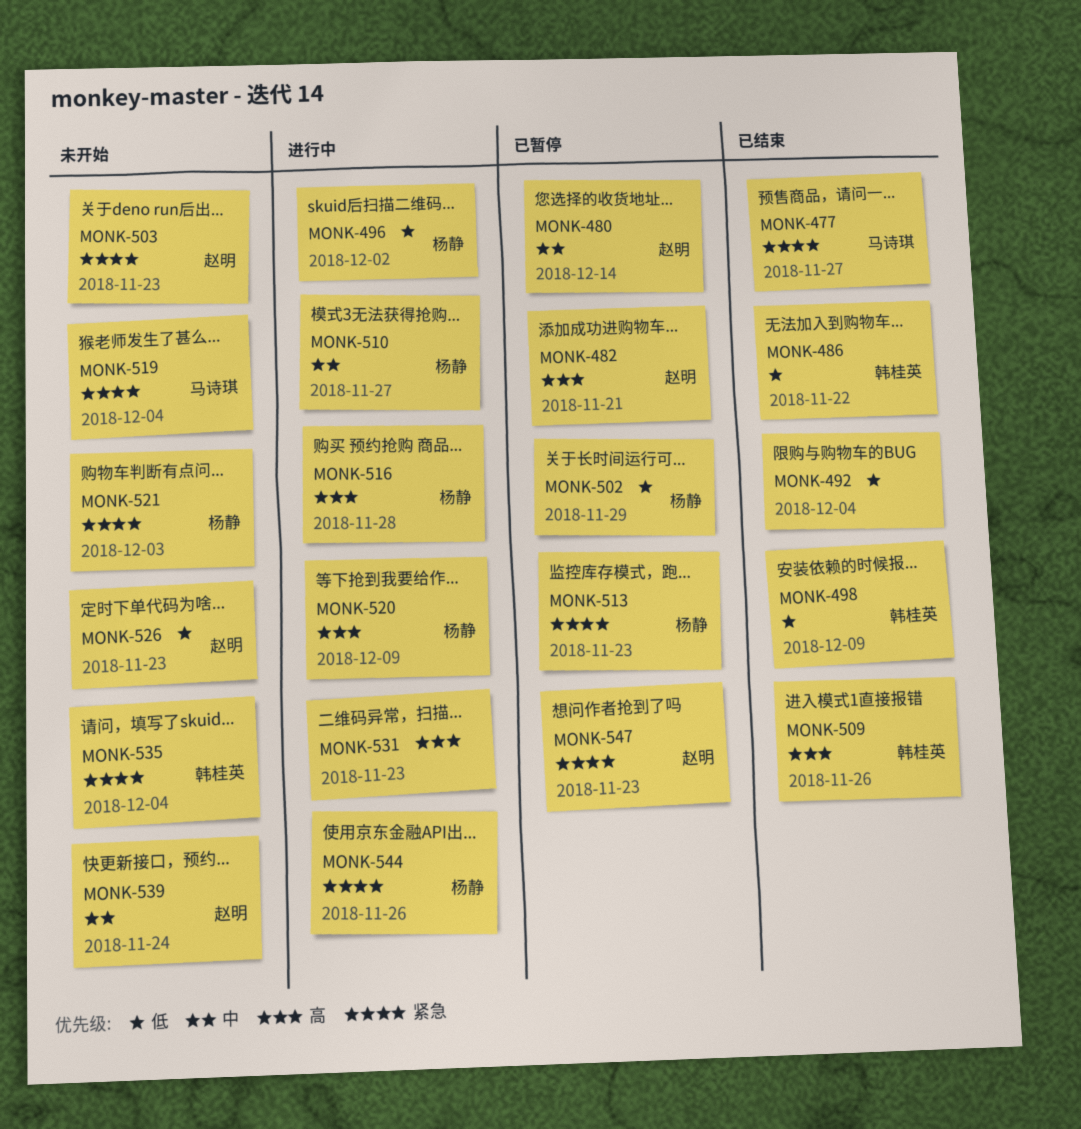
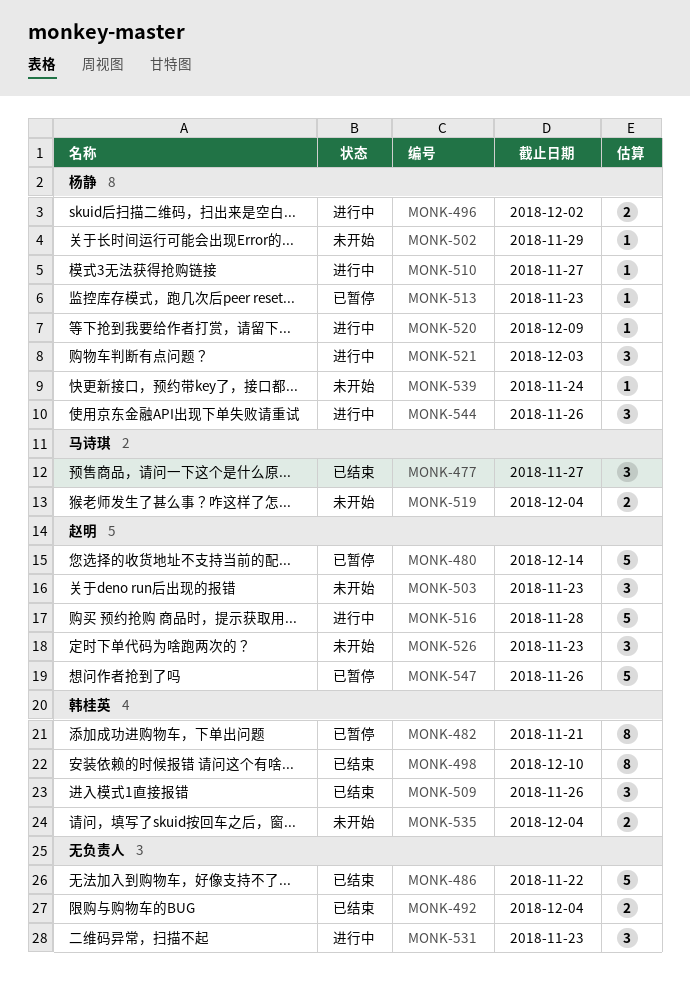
MONK-482, owner: 赵明 -> 韩桂英
MONK-486, owner: 韩桂英 -> none
MONK-498, due: Dec 9 -> Dec 10
MONK-502, status: 已暂停 -> 未开始
MONK-516, owner: 杨静 -> 赵明
MONK-521, status: 未开始 -> 进行中
MONK-539, owner: 赵明 -> 杨静
MONK-547, due: Nov 23 -> Nov 26

